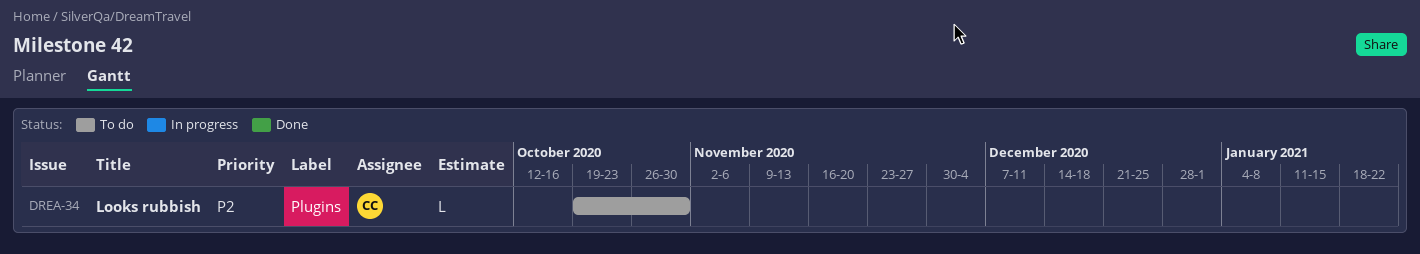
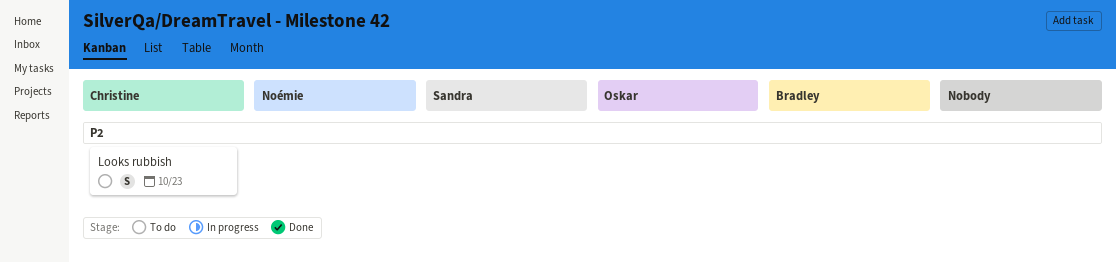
Looks rubbish, estimate: L -> S
Looks rubbish, due: Oct 30 -> Oct 23

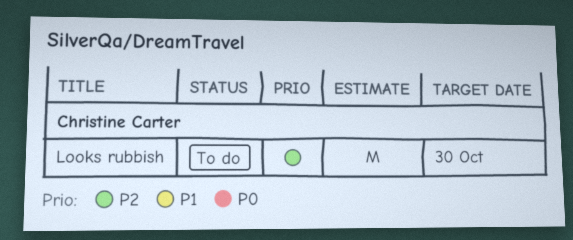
Looks rubbish, estimate: S -> M
Looks rubbish, due: Oct 23 -> Oct 30

